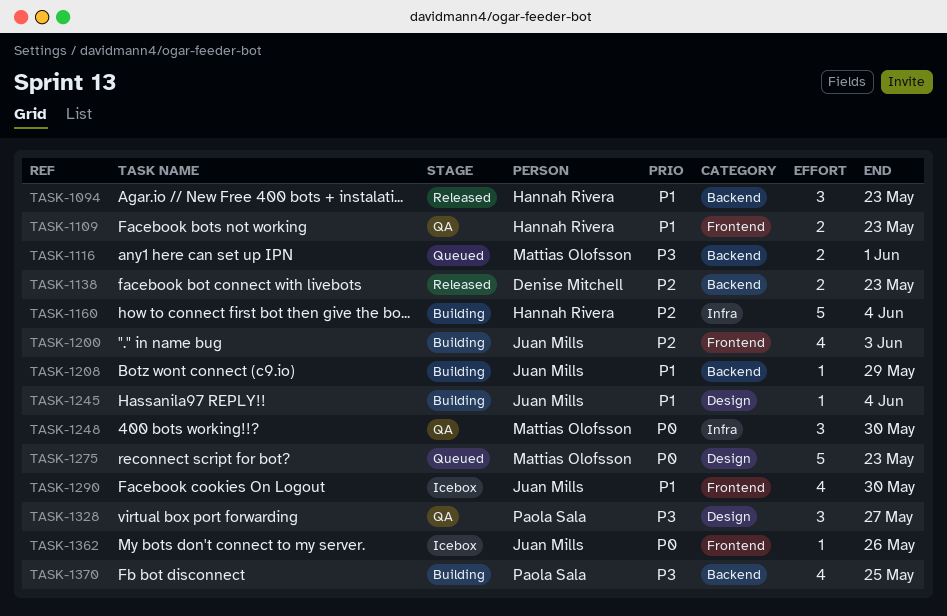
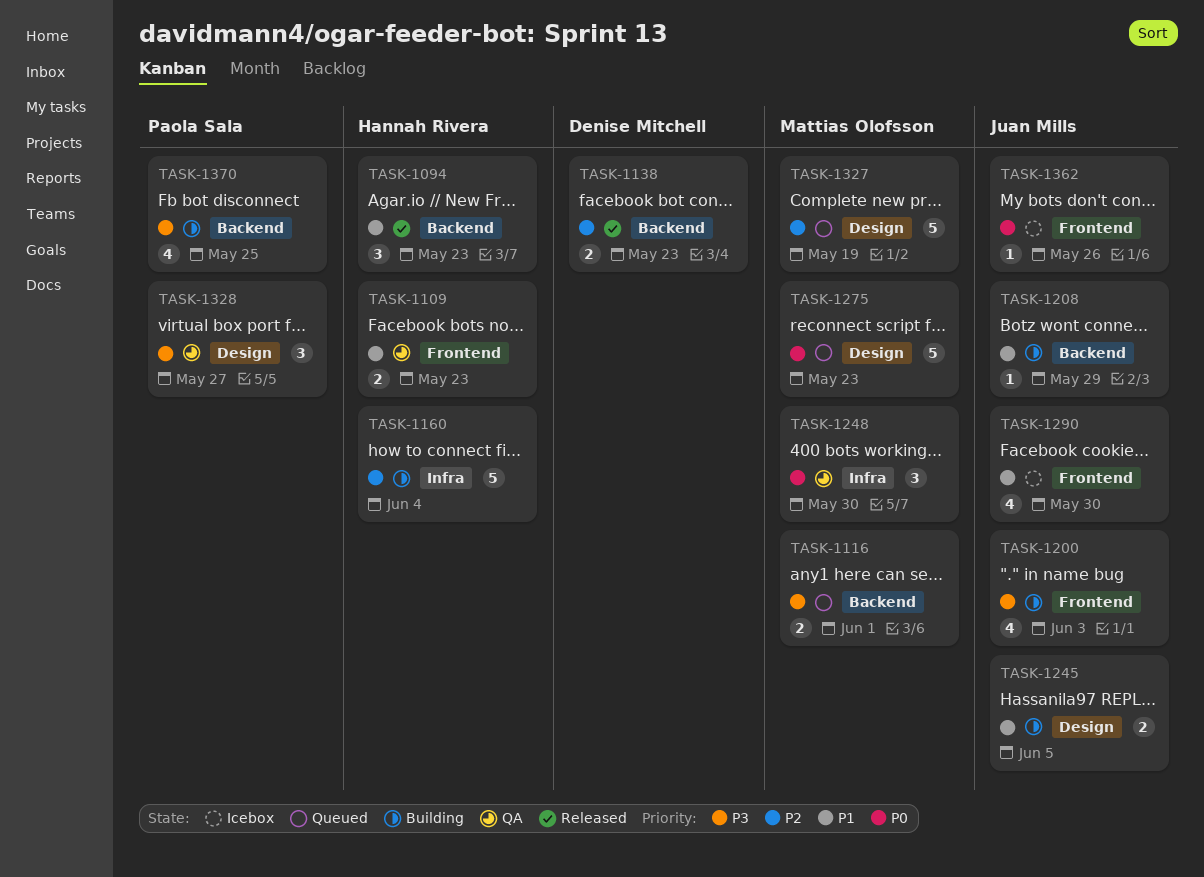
TASK-1200, priority: P2 -> P3
TASK-1245, estimate: 1 -> 2
TASK-1245, due: Jun 4 -> Jun 5
TASK-1327: none -> present

